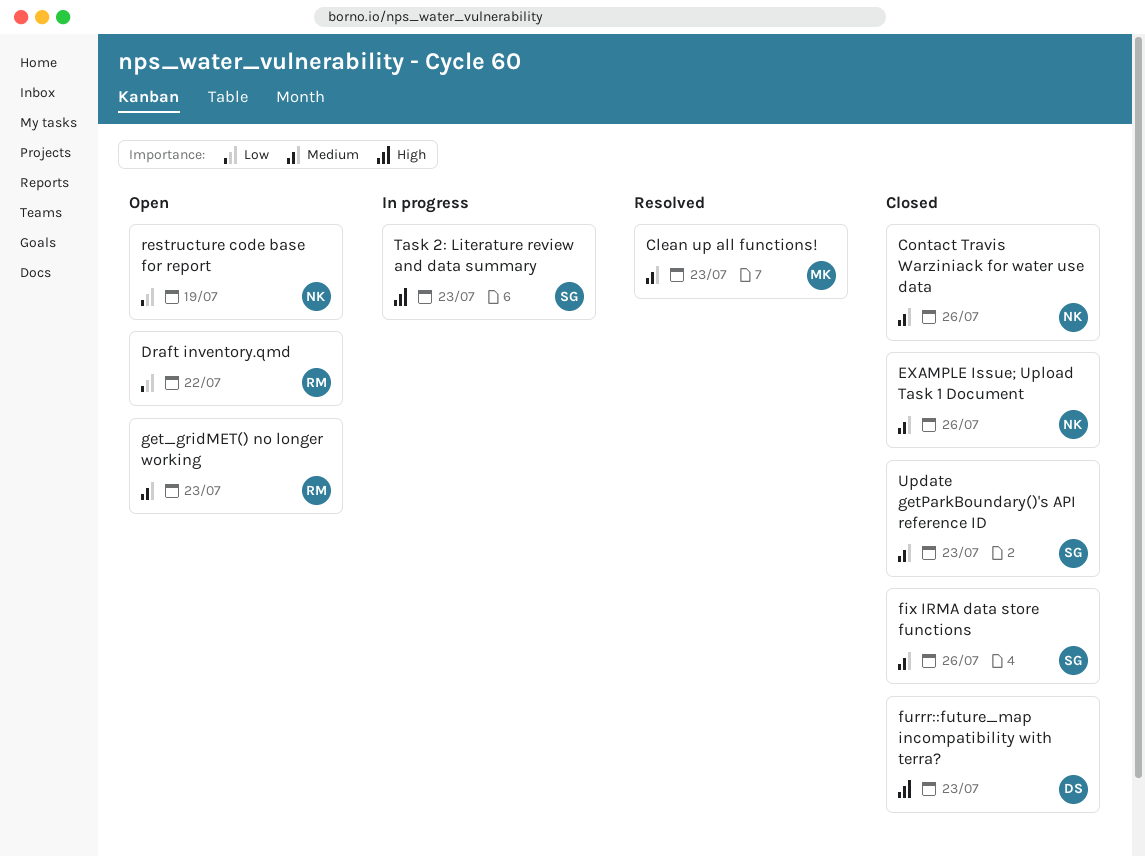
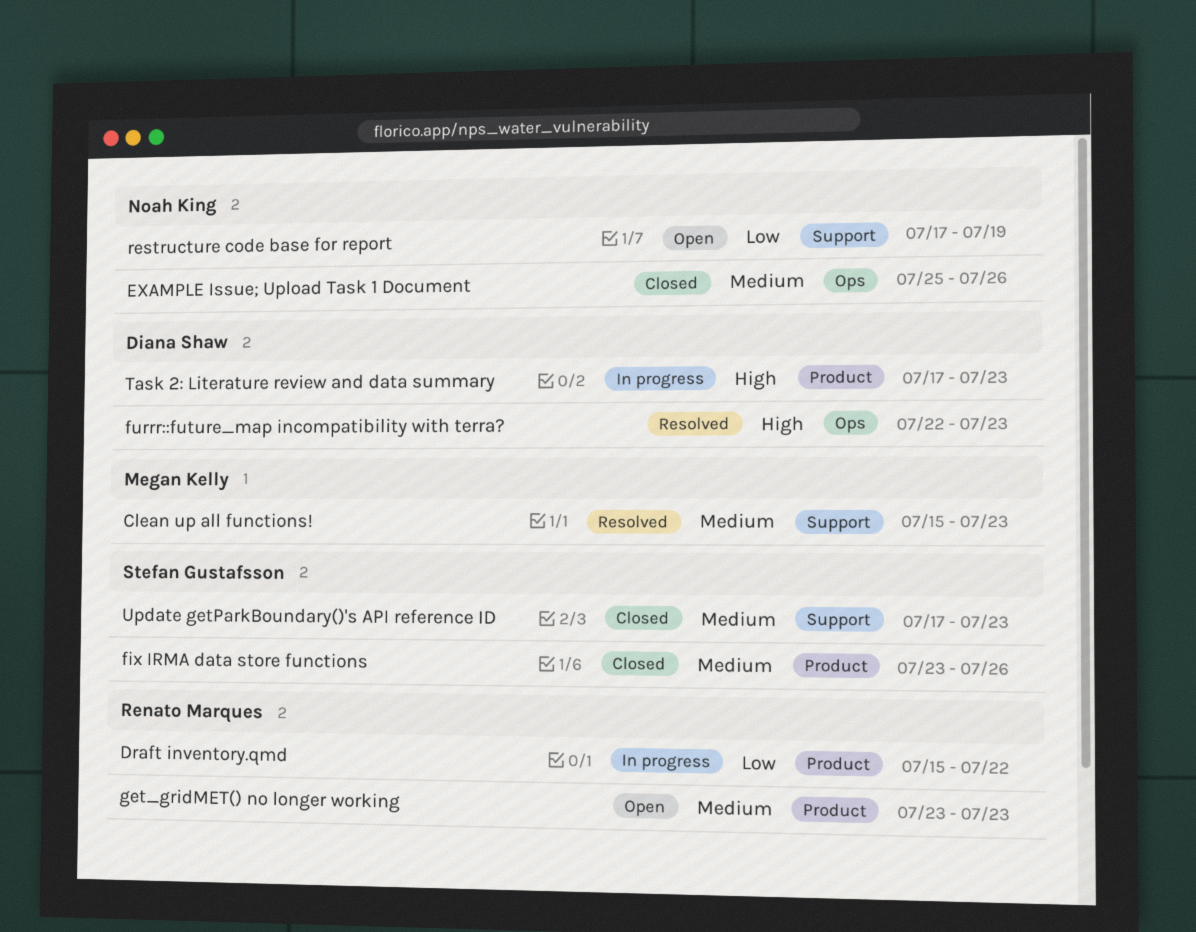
Contact Travis Warziniack for water use data: present -> none
Draft inventory.qmd, status: Open -> In progress
furrr::future_map incompatibility with terra?, status: Closed -> Resolved
Task 2: Literature review and data summary, owner: Stefan Gustafsson -> Diana Shaw

